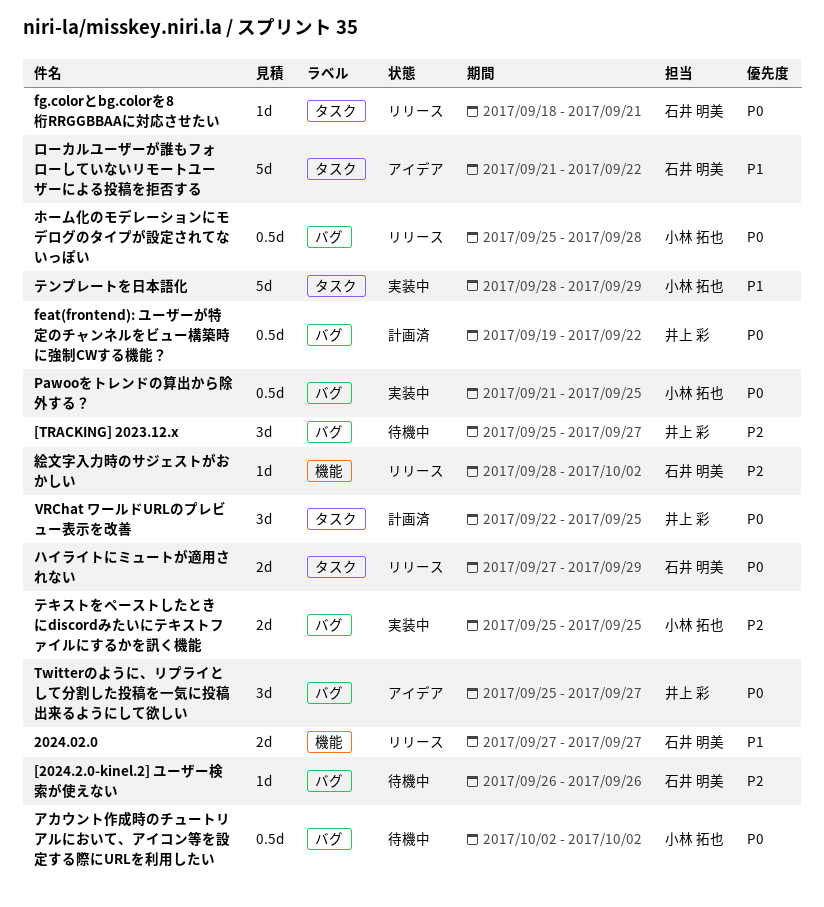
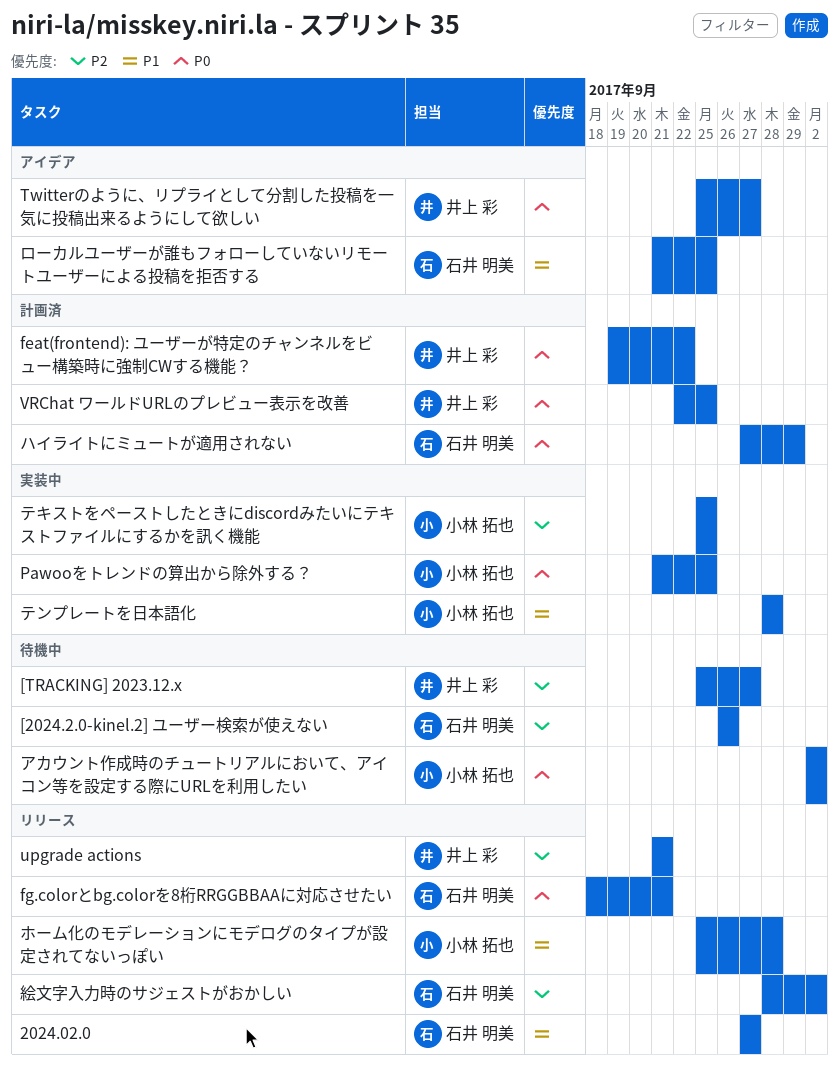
upgrade actions: none -> present
テンプレートを日本語化, due: Sep 29 -> Sep 28
ハイライトにミュートが適用されない, status: リリース -> 計画済
ホーム化のモデレーションにモデログのタイプが設定されてないっぽい, priority: P0 -> P1
ローカルユーザーが誰もフォローしていないリモートユーザーによる投稿を拒否する, due: Sep 22 -> Sep 25

